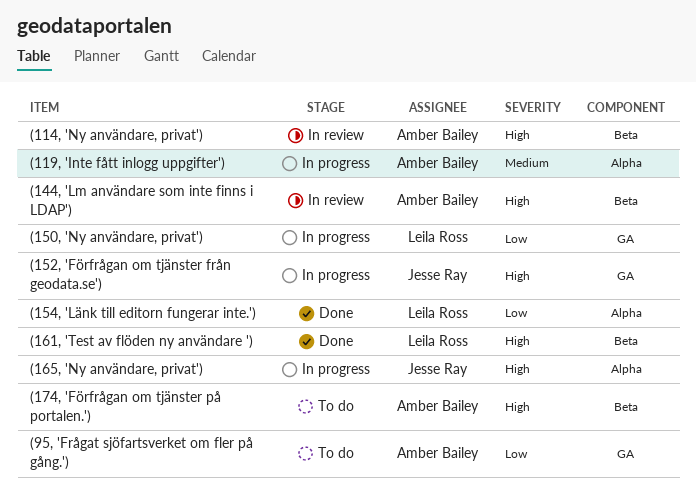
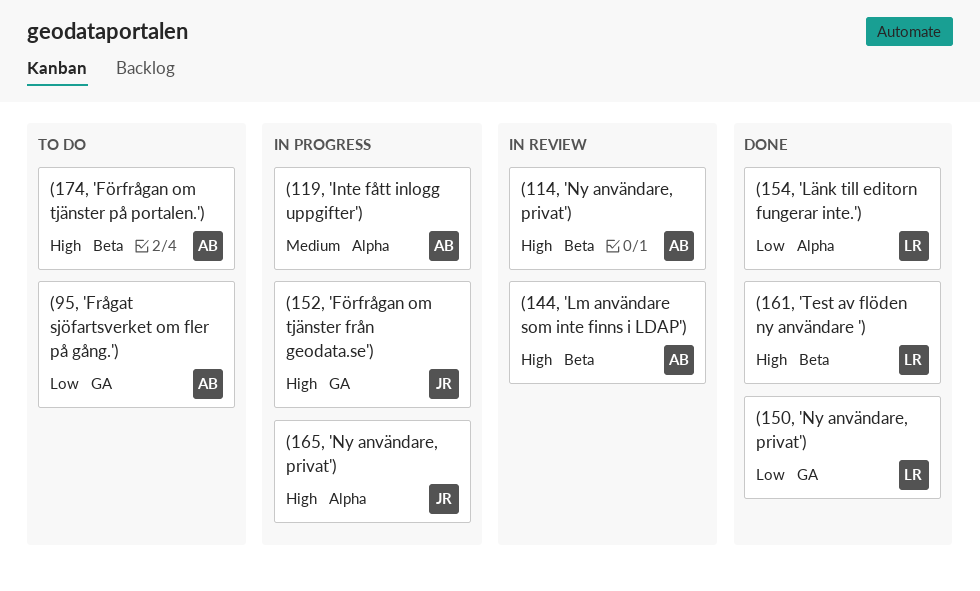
(150, 'Ny användare, privat'), status: In progress -> Done

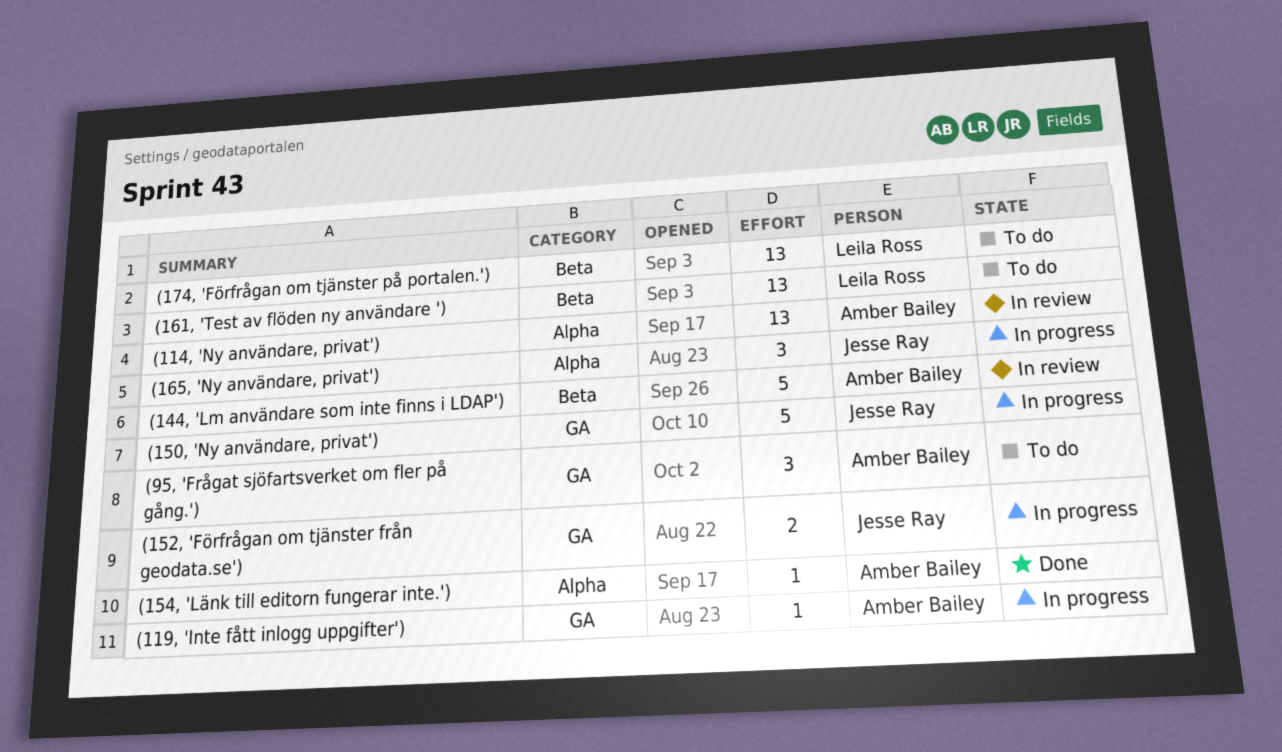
(114, 'Ny användare, privat'), label: Beta -> Alpha
(119, 'Inte fått inlogg uppgifter'), label: Alpha -> GA
(150, 'Ny användare, privat'), status: Done -> In progress
(150, 'Ny användare, privat'), owner: Leila Ross -> Jesse Ray
(154, 'Länk till editorn fungerar inte.'), owner: Leila Ross -> Amber Bailey
(161, 'Test av flöden ny användare '), status: Done -> To do
(174, 'Förfrågan om tjänster på portalen.'), owner: Amber Bailey -> Leila Ross

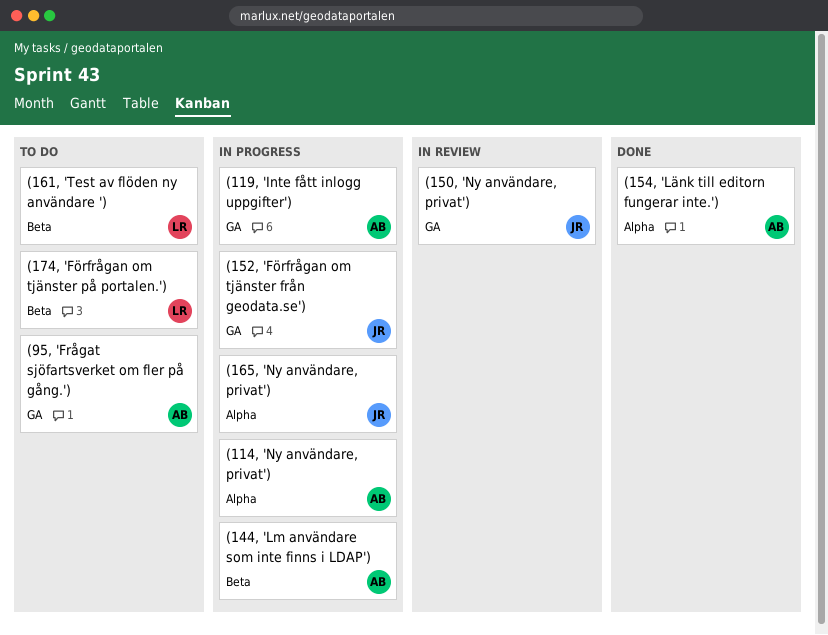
(114, 'Ny användare, privat'), status: In review -> In progress
(144, 'Lm användare som inte finns i LDAP'), status: In review -> In progress
(150, 'Ny användare, privat'), status: In progress -> In review

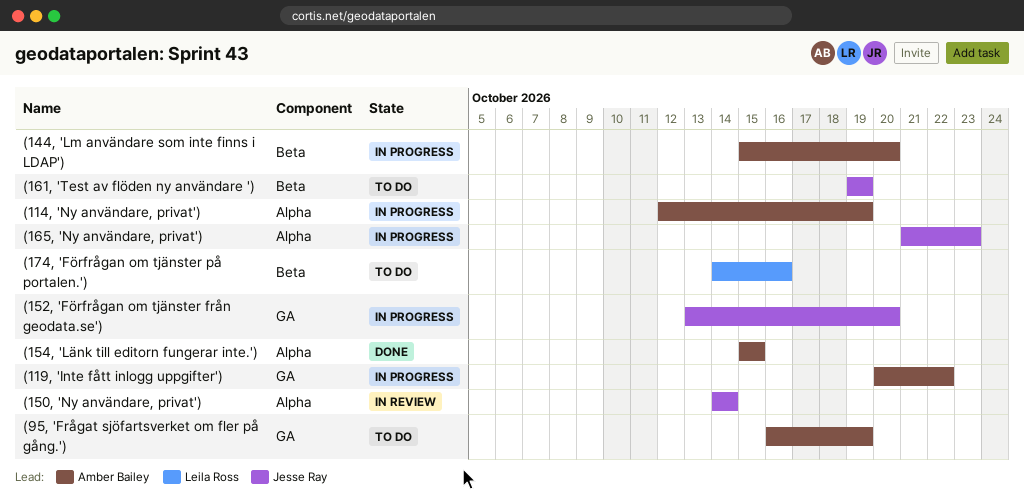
(150, 'Ny användare, privat'), label: GA -> Alpha
(161, 'Test av flöden ny användare '), owner: Leila Ross -> Jesse Ray

